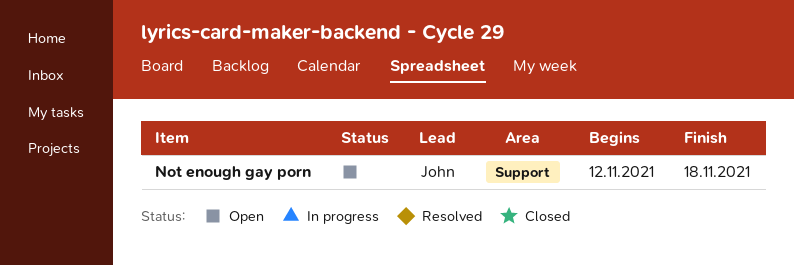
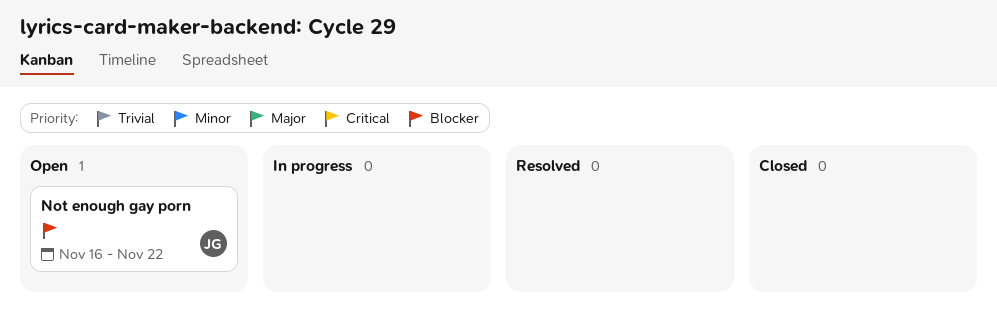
Not enough gay porn, start: Nov 12 -> Nov 16
Not enough gay porn, due: Nov 18 -> Nov 22

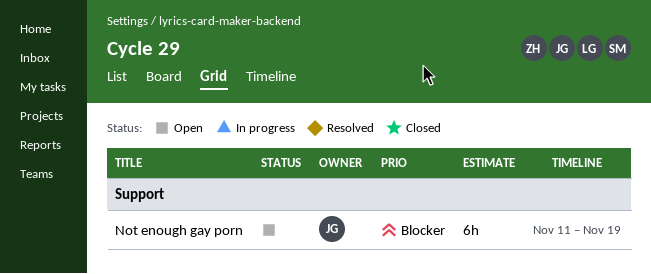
Not enough gay porn, start: Nov 16 -> Nov 11
Not enough gay porn, due: Nov 22 -> Nov 19

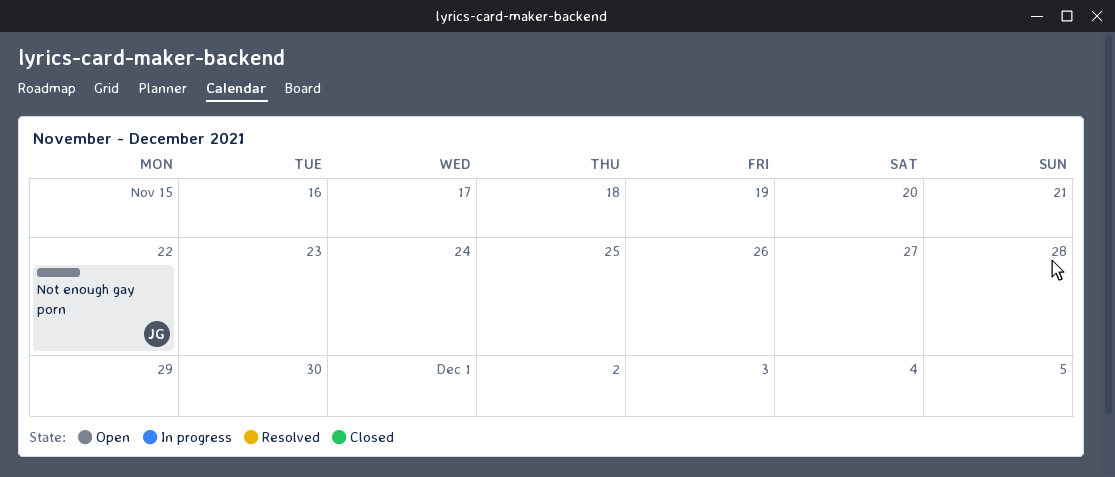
Not enough gay porn, due: Nov 19 -> Nov 22

